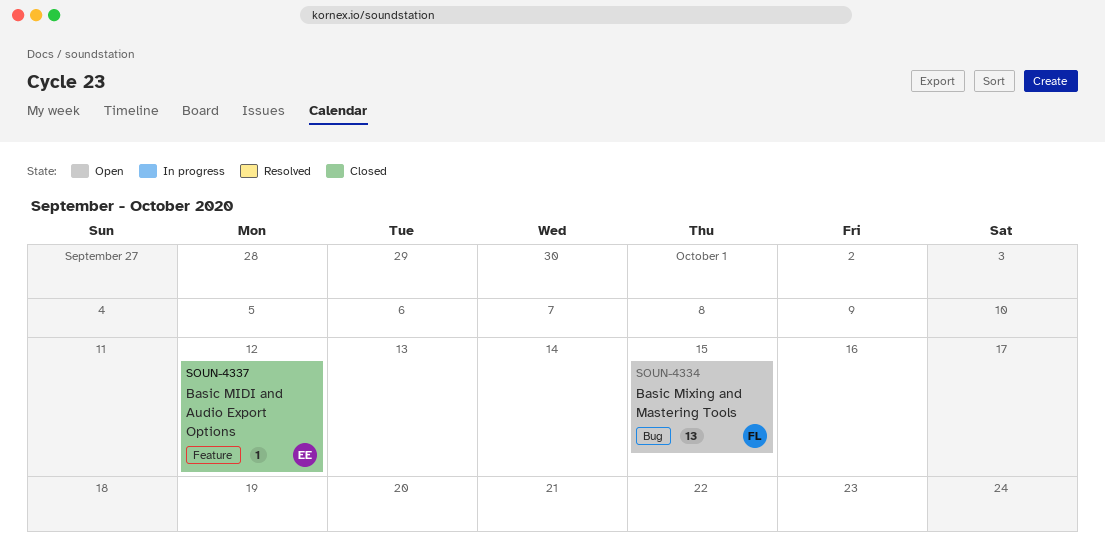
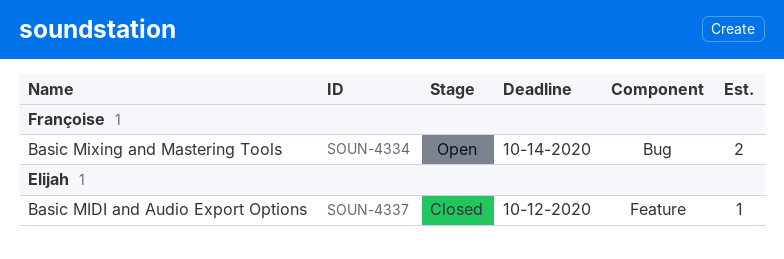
SOUN-4334, estimate: 13 -> 2
SOUN-4334, due: Oct 15 -> Oct 14

